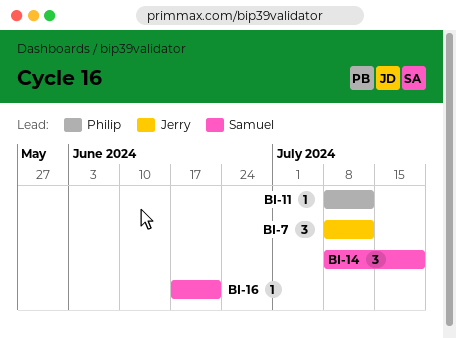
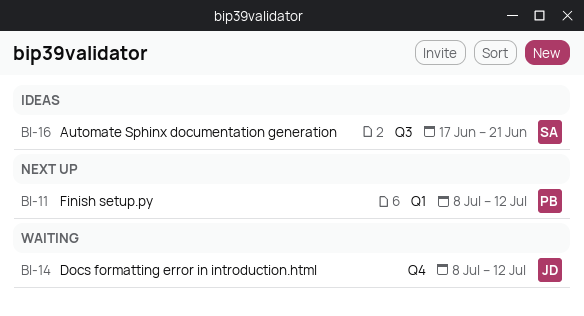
BI-7: present -> none
BI-14, owner: Samuel -> Jerry
BI-14, due: Jul 19 -> Jul 12

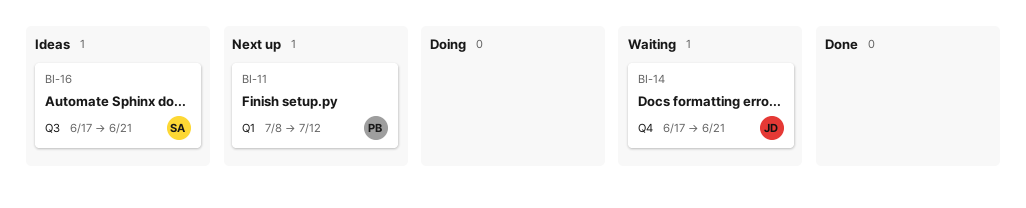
BI-14, start: Jul 8 -> Jun 17
BI-14, due: Jul 12 -> Jun 21

